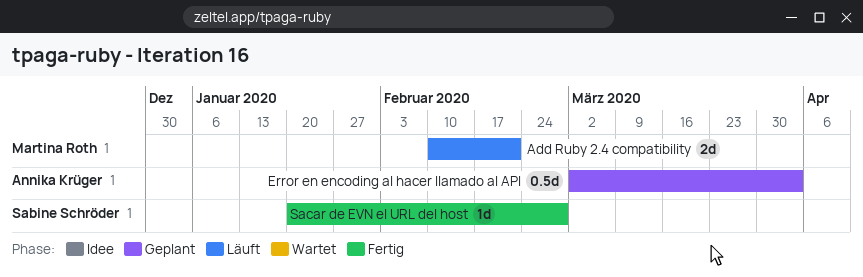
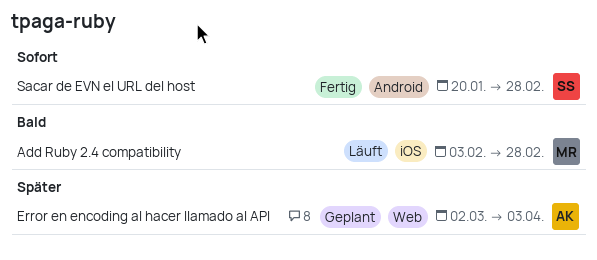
Add Ruby 2.4 compatibility, start: Feb 10 -> Feb 3
Add Ruby 2.4 compatibility, due: Feb 21 -> Feb 28

